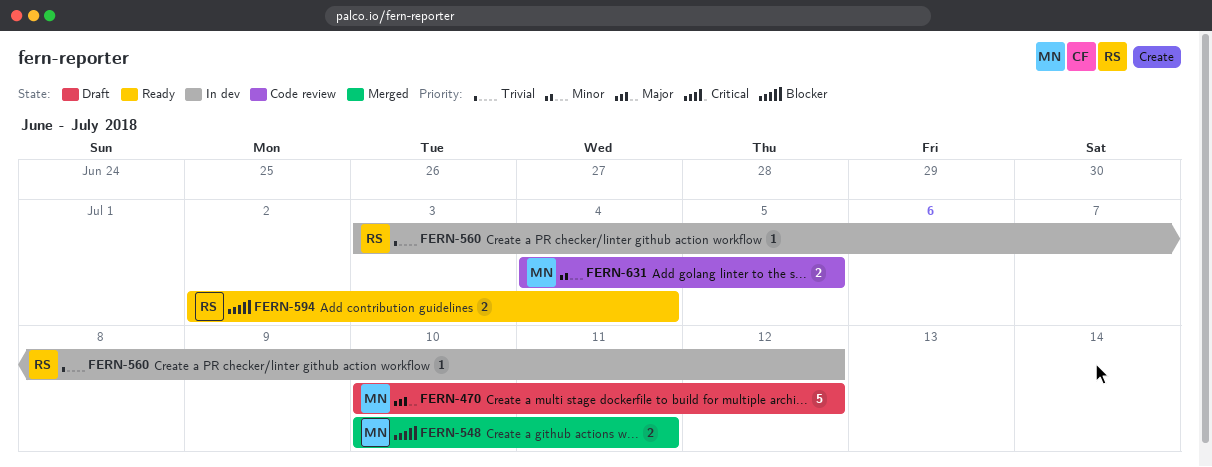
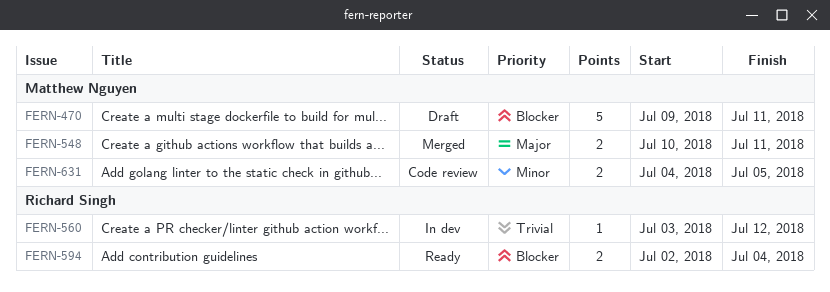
FERN-470, priority: Major -> Blocker
FERN-470, start: Jul 10 -> Jul 9
FERN-470, due: Jul 12 -> Jul 11
FERN-548, priority: Blocker -> Major

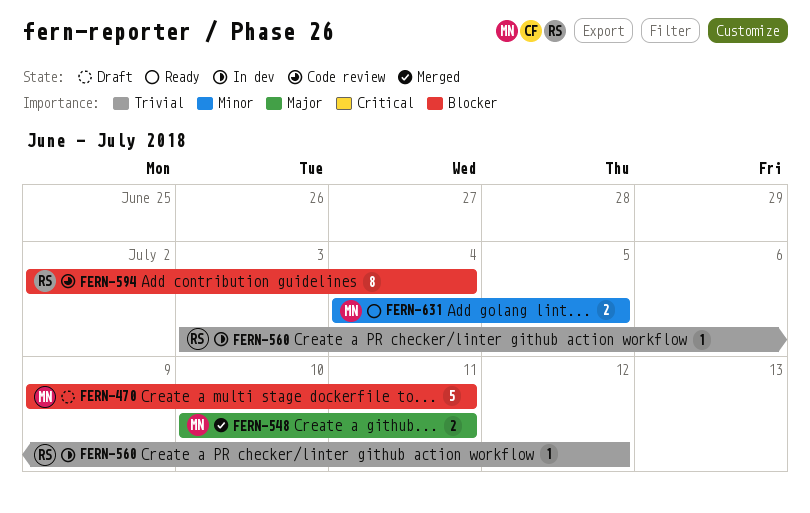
FERN-594, status: Ready -> Code review
FERN-594, estimate: 2 -> 8
FERN-631, status: Code review -> Ready

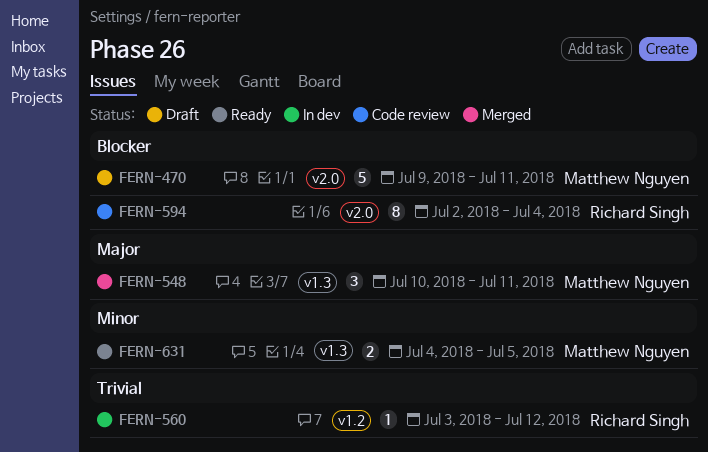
FERN-548, estimate: 2 -> 3

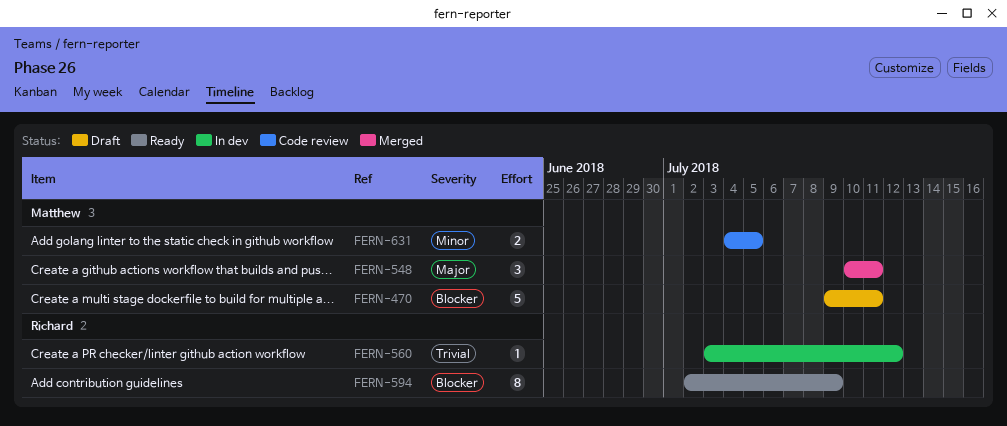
FERN-594, status: Code review -> Ready
FERN-594, due: Jul 4 -> Jul 9
FERN-631, status: Ready -> Code review

